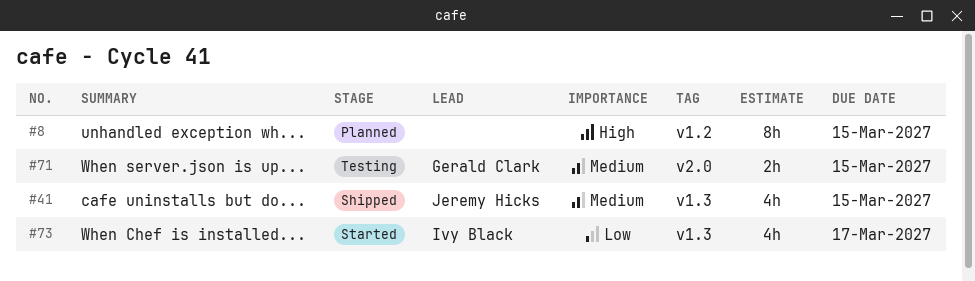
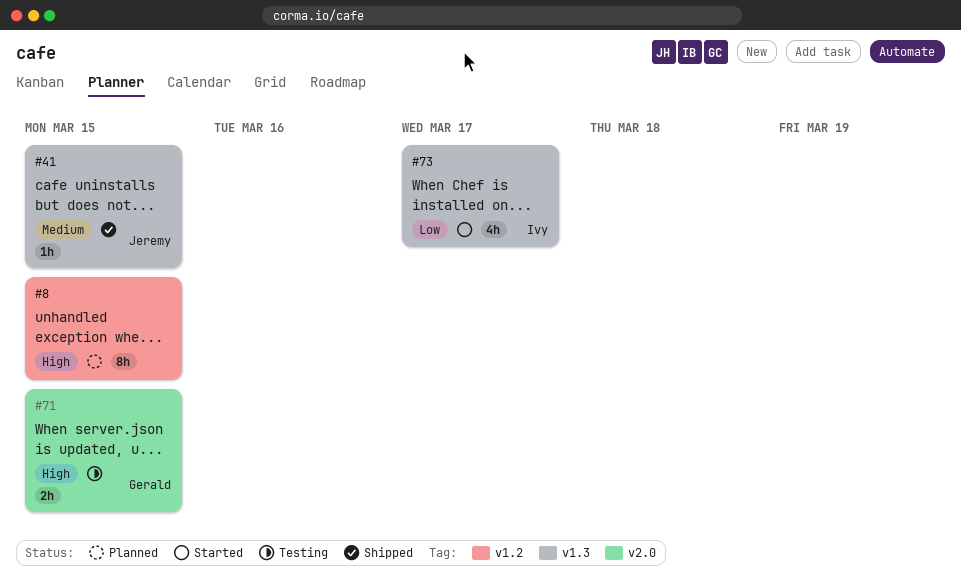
#41, estimate: 4h -> 1h
#71, priority: Medium -> High

